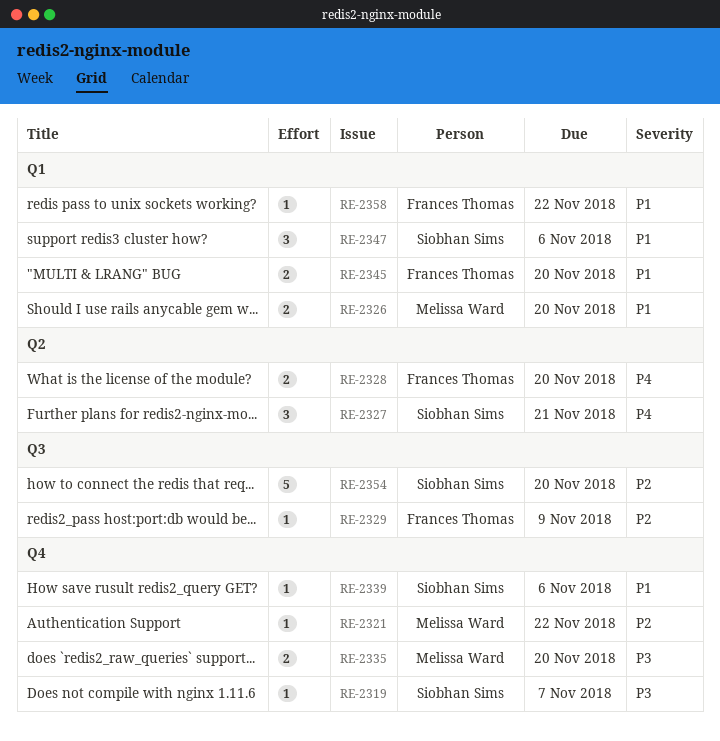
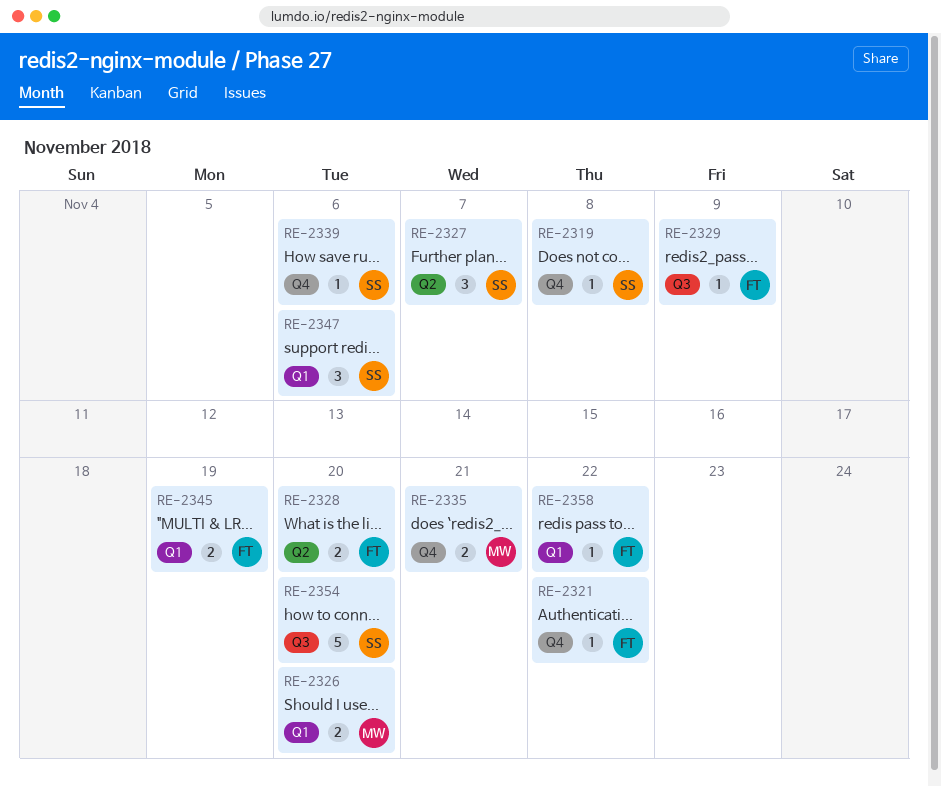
RE-2319, due: Nov 7 -> Nov 8
RE-2321, owner: Melissa Ward -> Frances Thomas
RE-2327, due: Nov 21 -> Nov 7
RE-2335, due: Nov 20 -> Nov 21
RE-2345, due: Nov 20 -> Nov 19

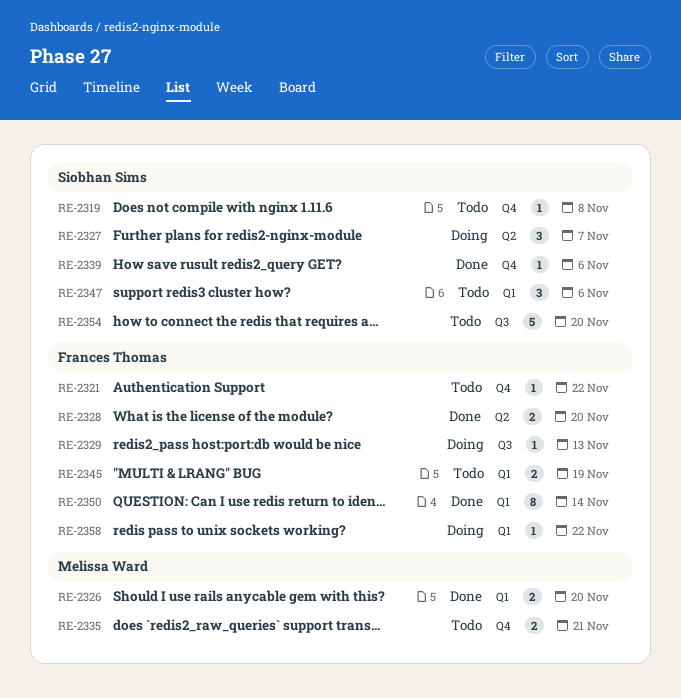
RE-2329, due: Nov 9 -> Nov 13
RE-2350: none -> present

